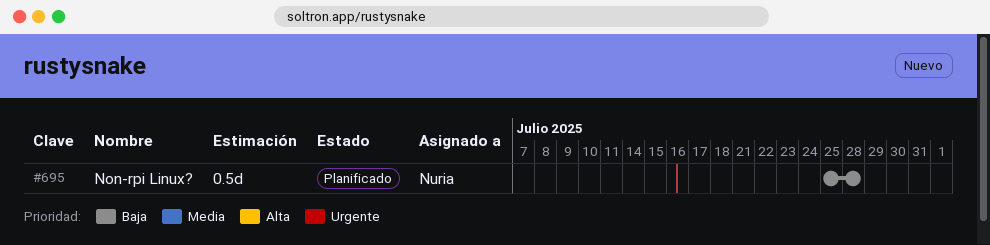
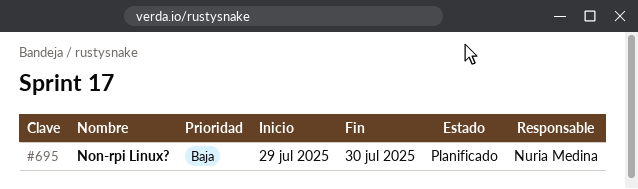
#695, start: Jul 25 -> Jul 29
#695, due: Jul 28 -> Jul 30

